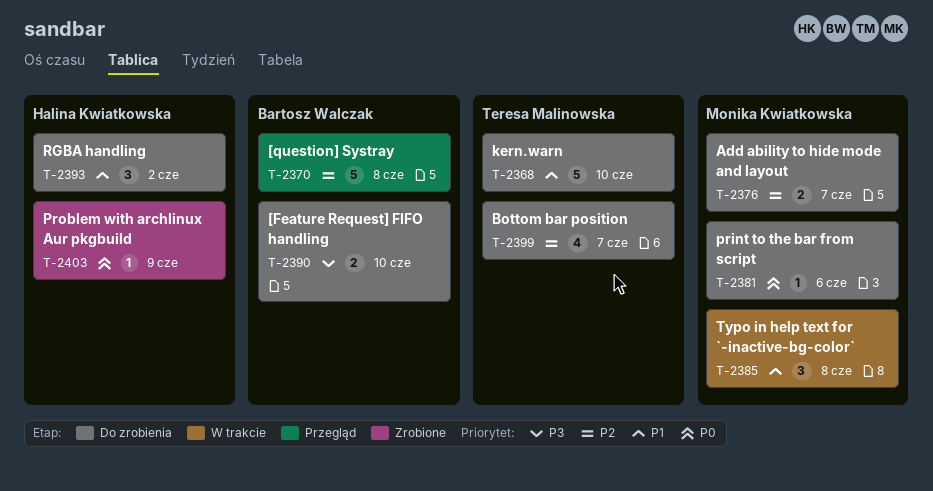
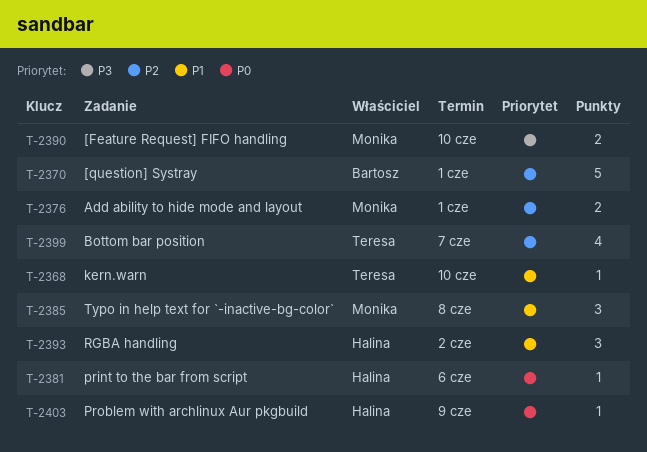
T-2368, estimate: 5 -> 1
T-2370, due: Jun 8 -> Jun 1
T-2376, due: Jun 7 -> Jun 1
T-2381, owner: Monika Kwiatkowska -> Halina Kwiatkowska
T-2390, owner: Bartosz Walczak -> Monika Kwiatkowska

